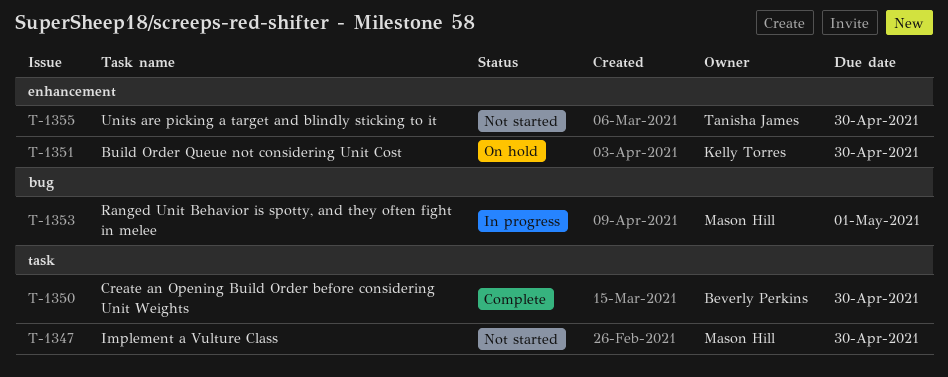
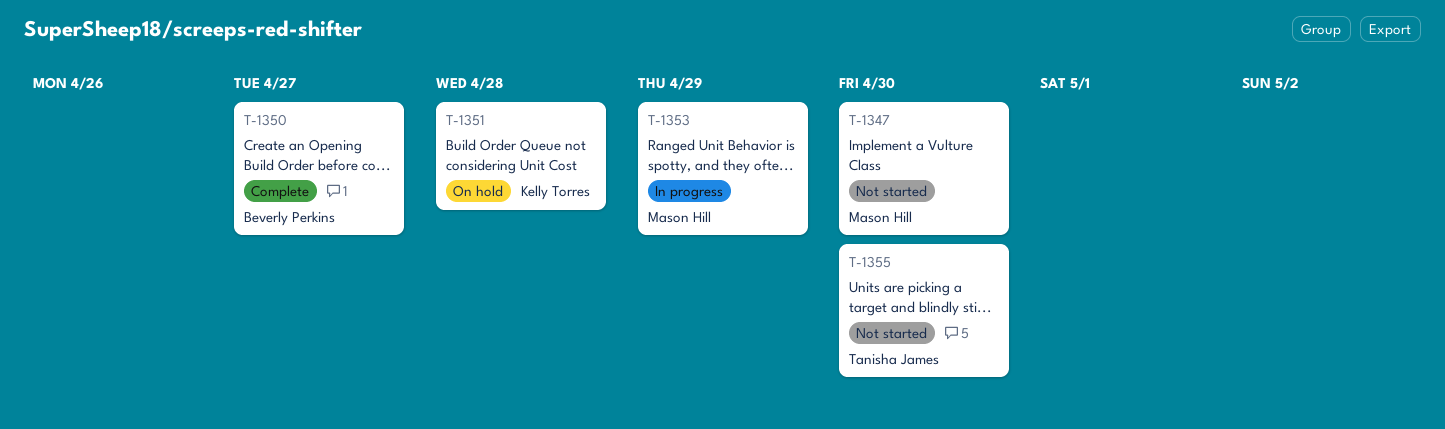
T-1350, due: Apr 30 -> Apr 27
T-1351, due: Apr 30 -> Apr 28
T-1353, due: May 1 -> Apr 29

